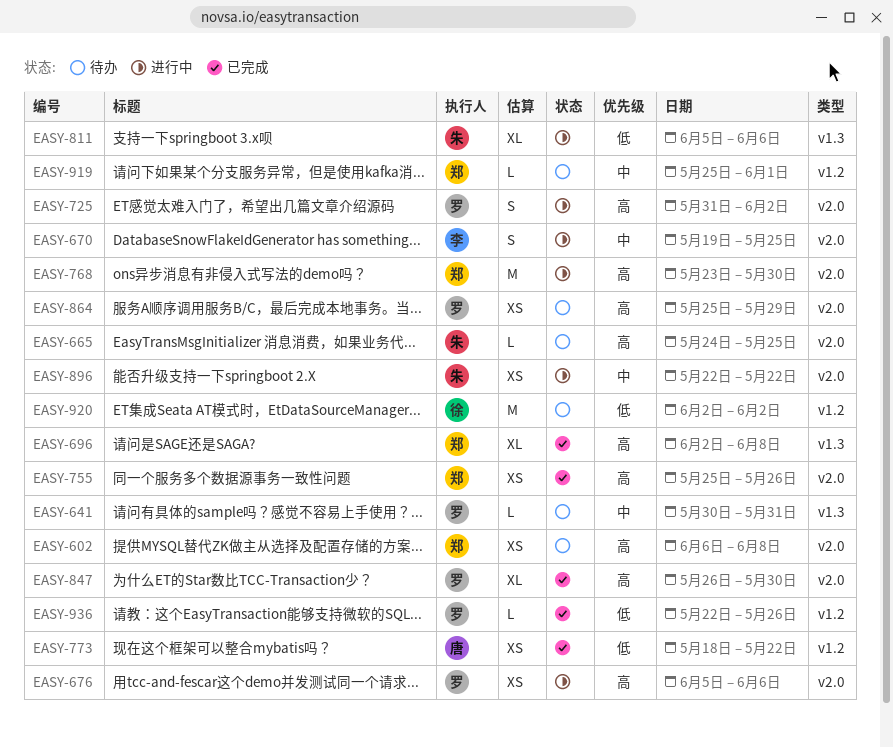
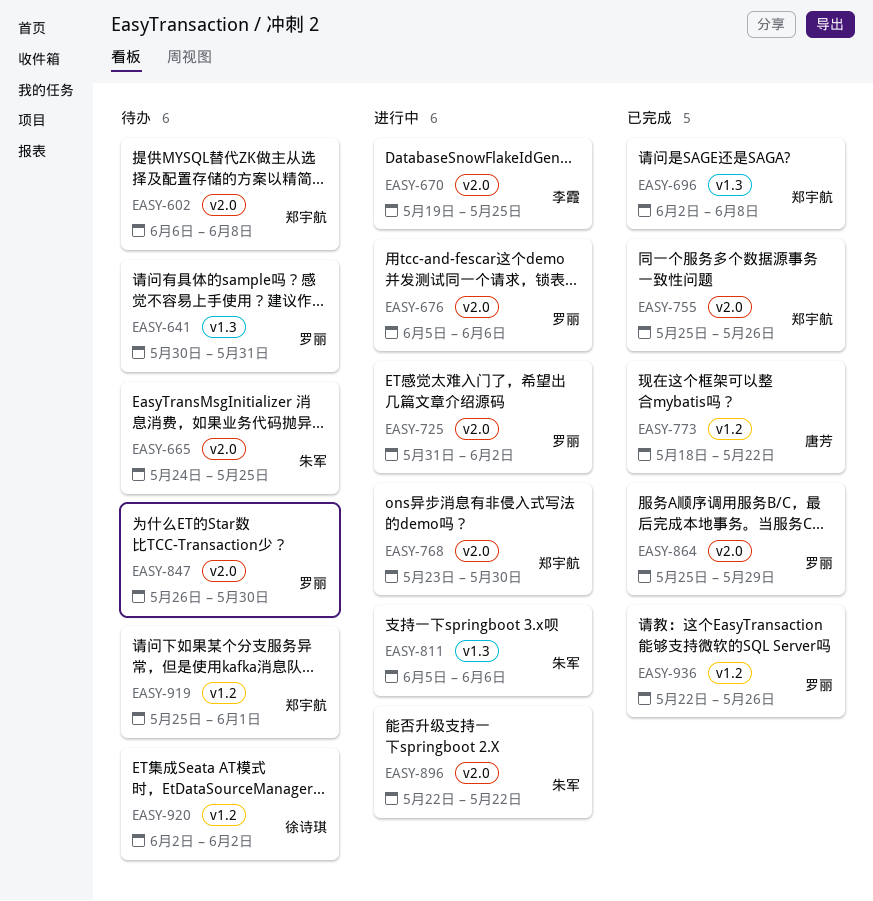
EASY-847, status: 已完成 -> 待办
EASY-864, status: 待办 -> 已完成

